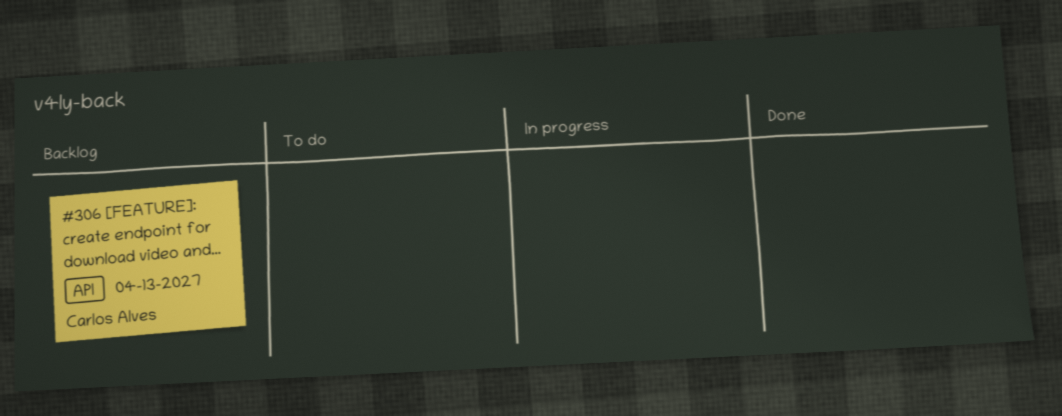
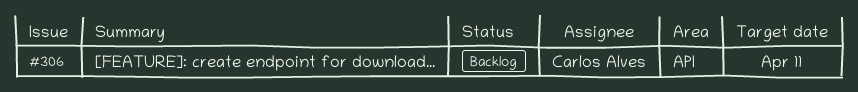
#306, due: Apr 13 -> Apr 11

